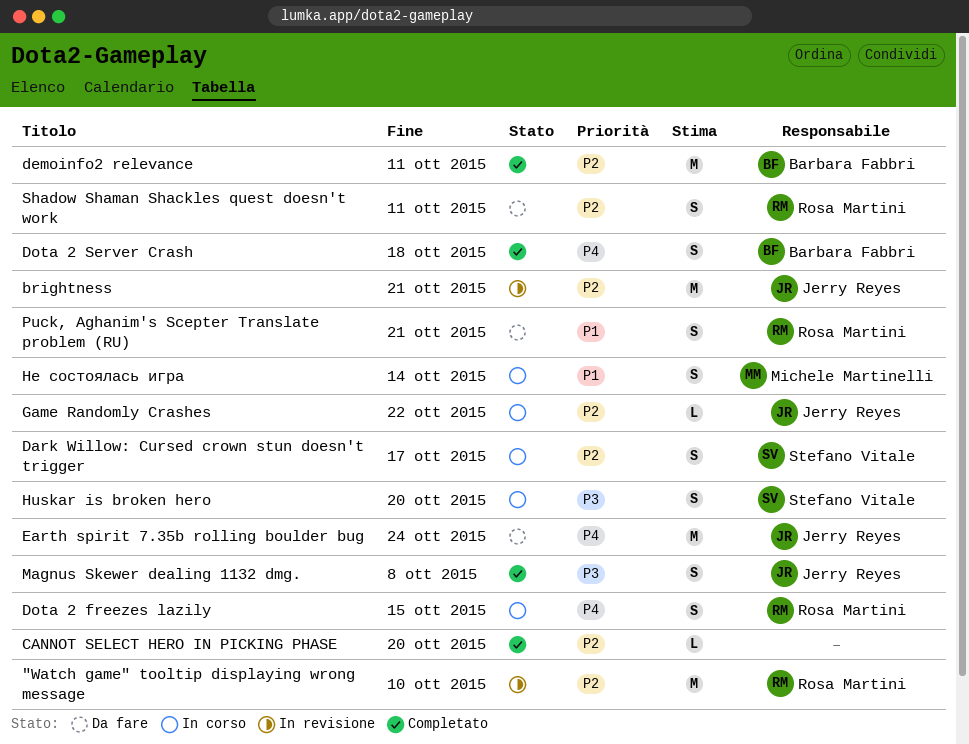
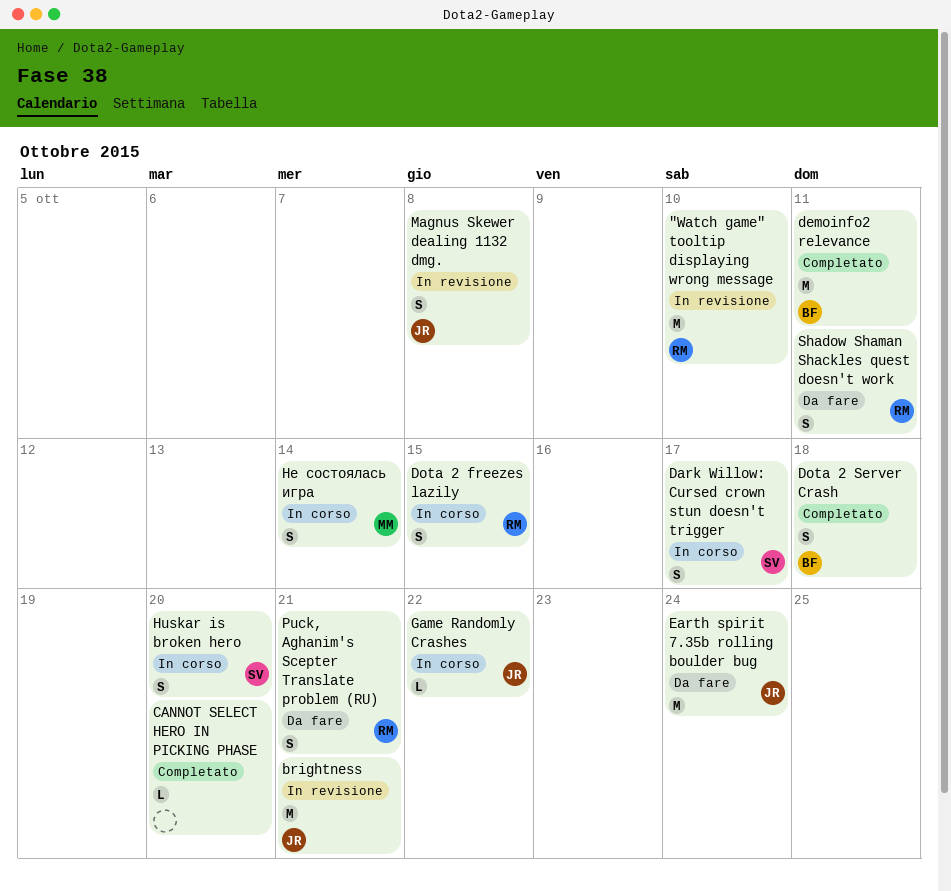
Magnus Skewer dealing 1132 dmg., status: Completato -> In revisione

